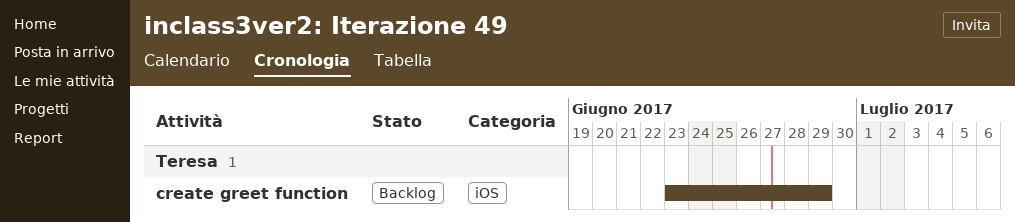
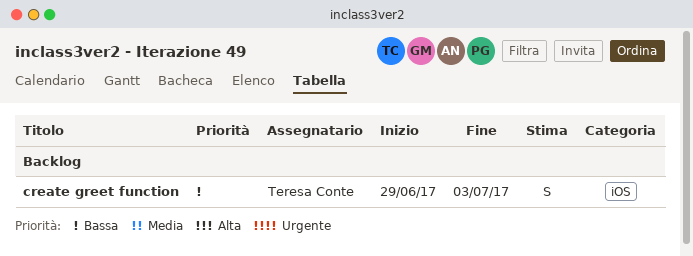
create greet function, start: Jun 23 -> Jun 29
create greet function, due: Jun 29 -> Jul 3

